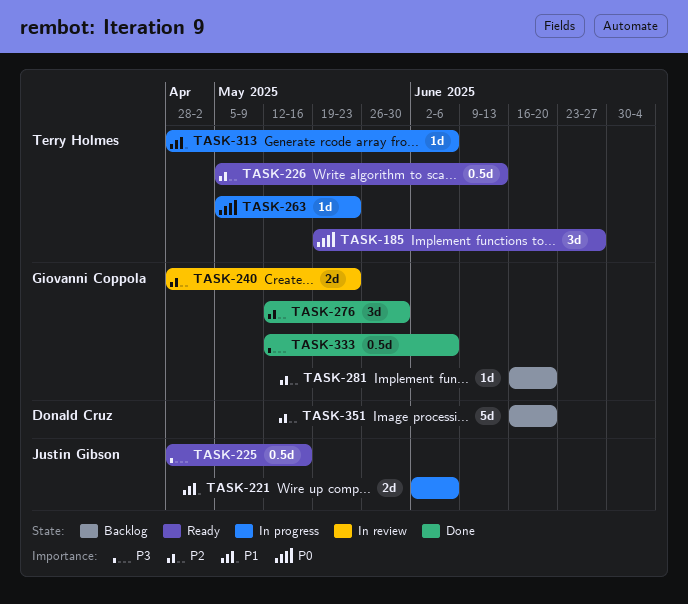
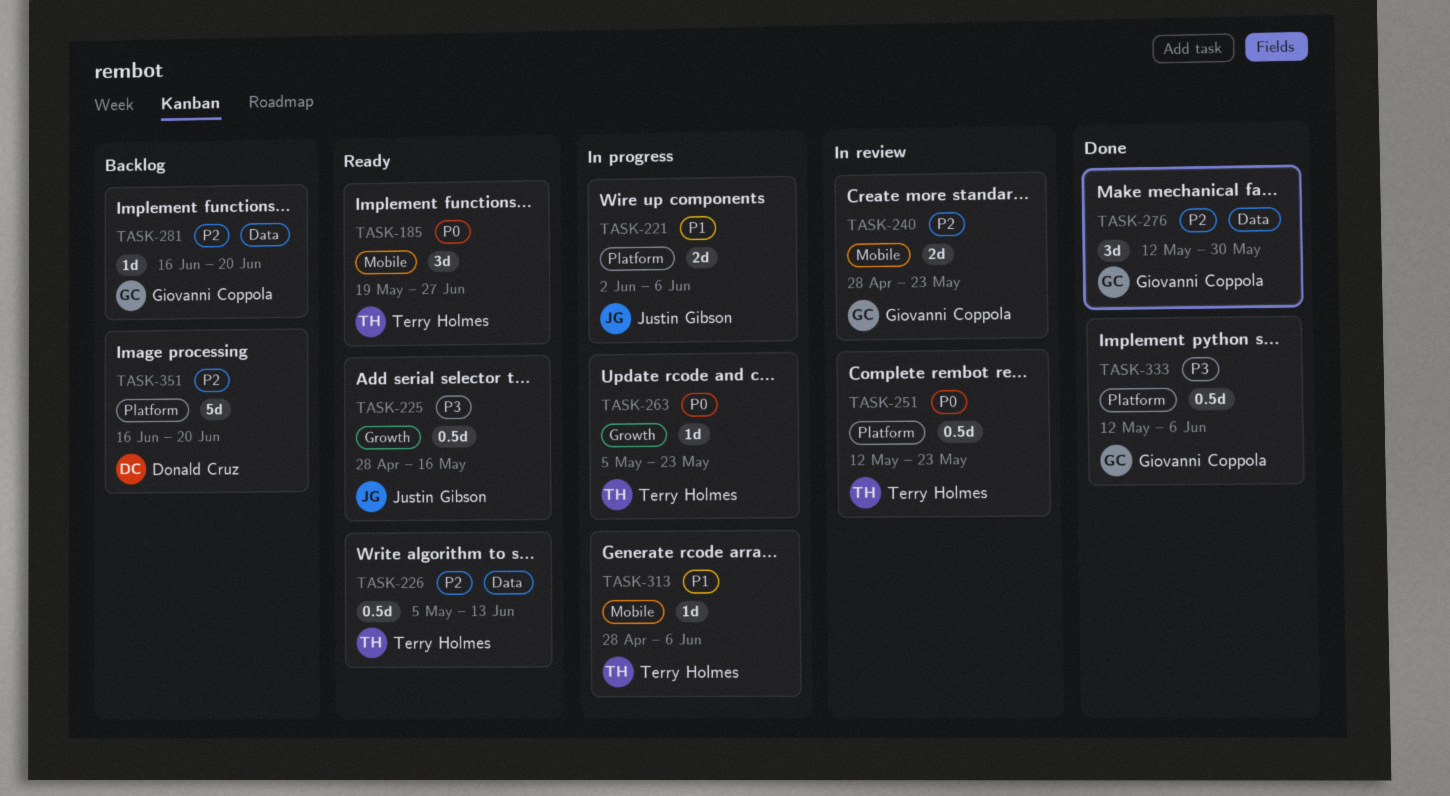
TASK-251: none -> present

